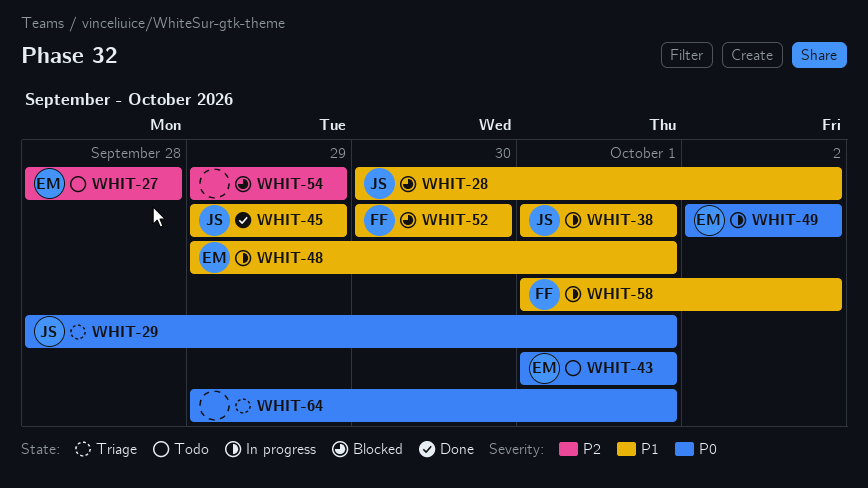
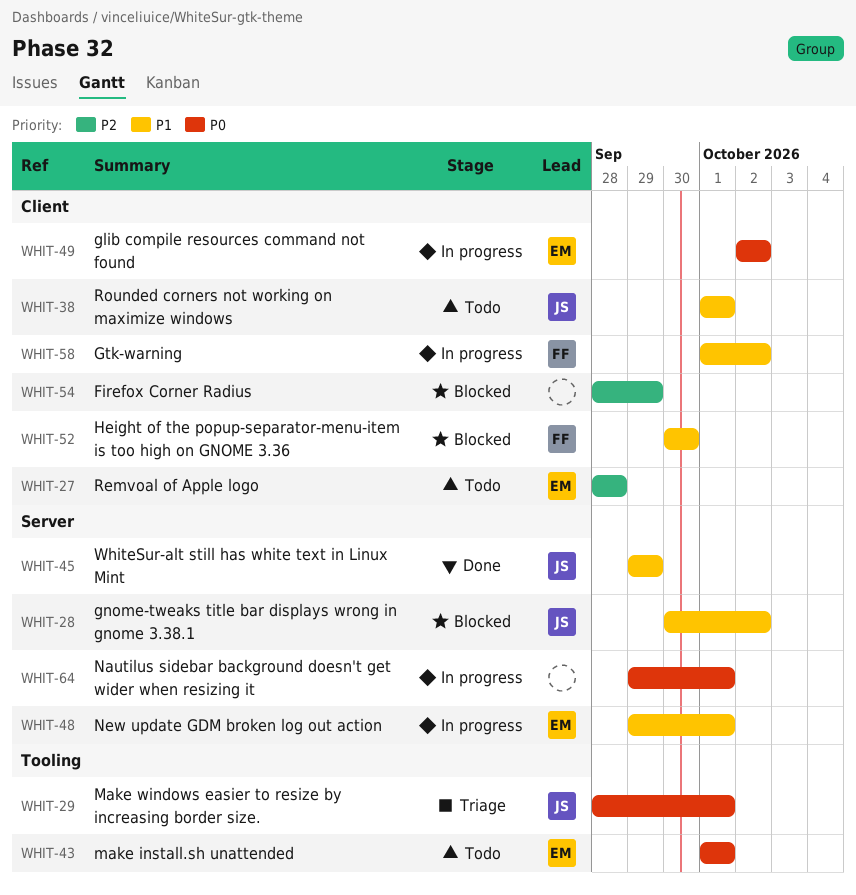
WHIT-38, status: In progress -> Todo
WHIT-54, start: Sep 29 -> Sep 28
WHIT-64, status: Triage -> In progress

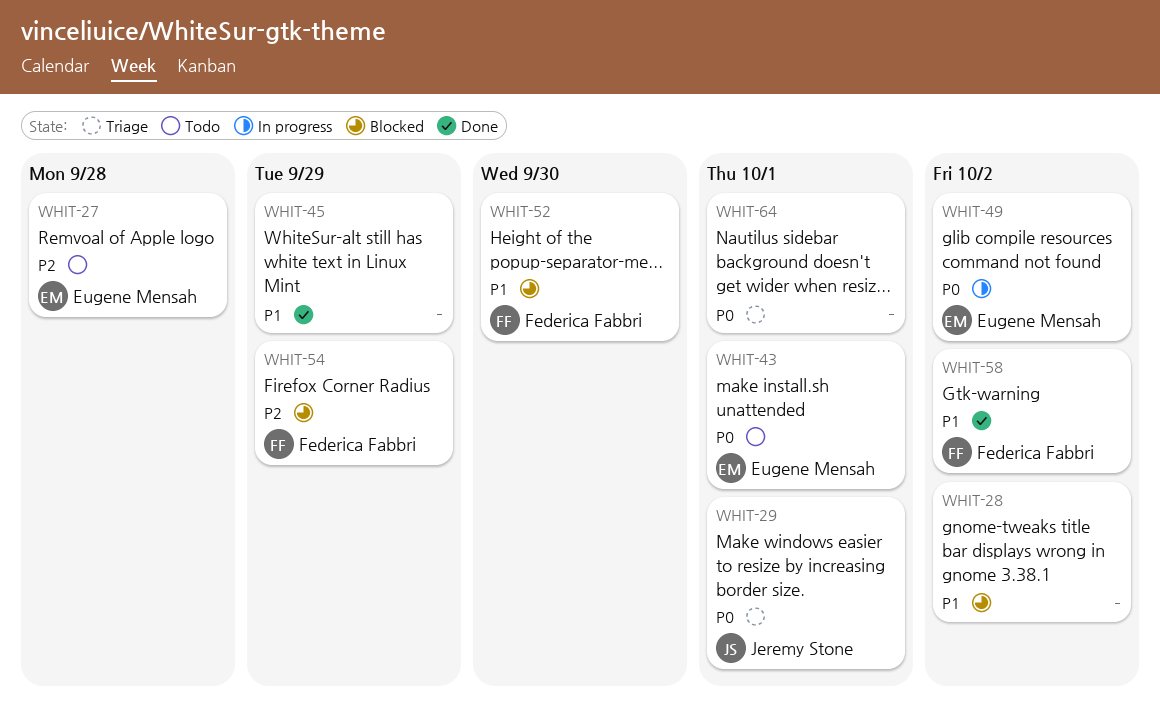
WHIT-28, owner: Jeremy Stone -> none
WHIT-38: present -> none
WHIT-45, owner: Jeremy Stone -> none
WHIT-48: present -> none
WHIT-54, owner: none -> Federica Fabbri
WHIT-58, status: In progress -> Done
WHIT-64, status: In progress -> Triage

